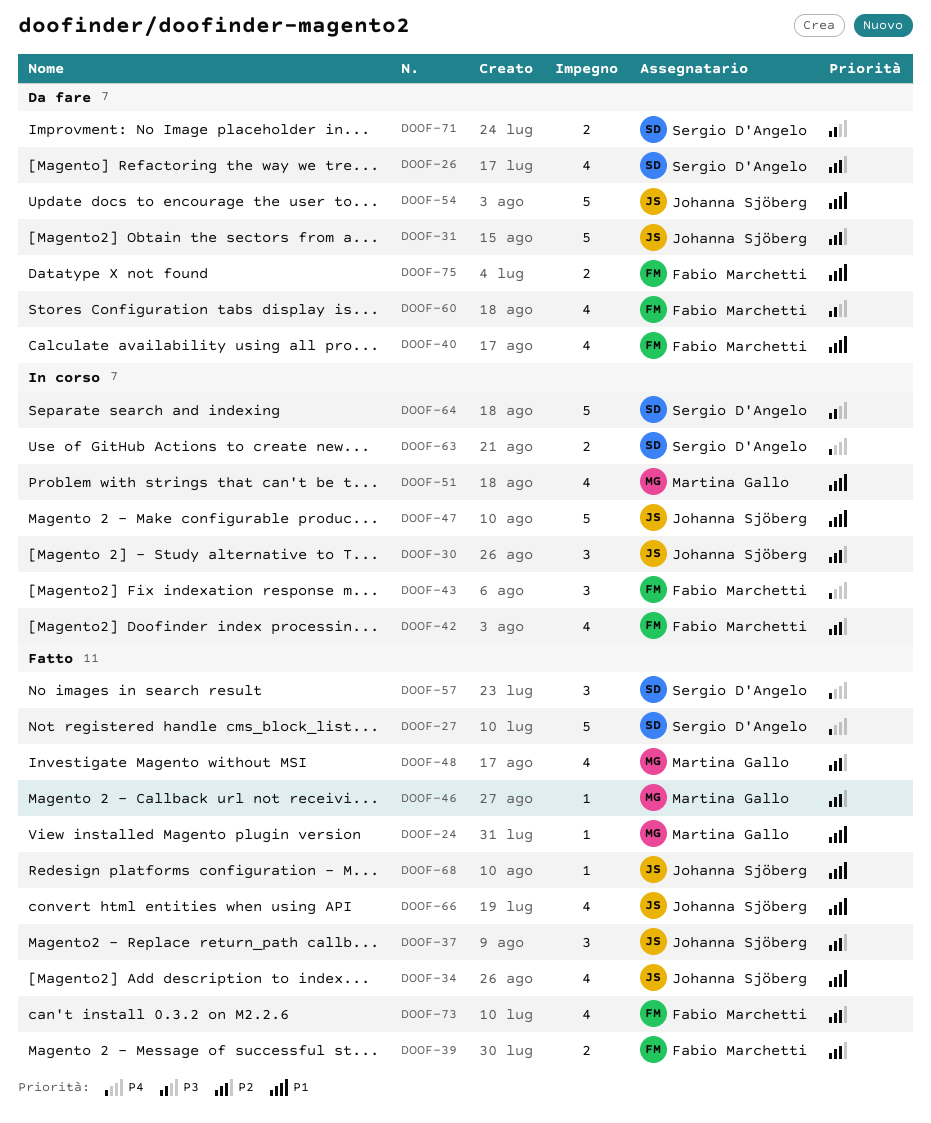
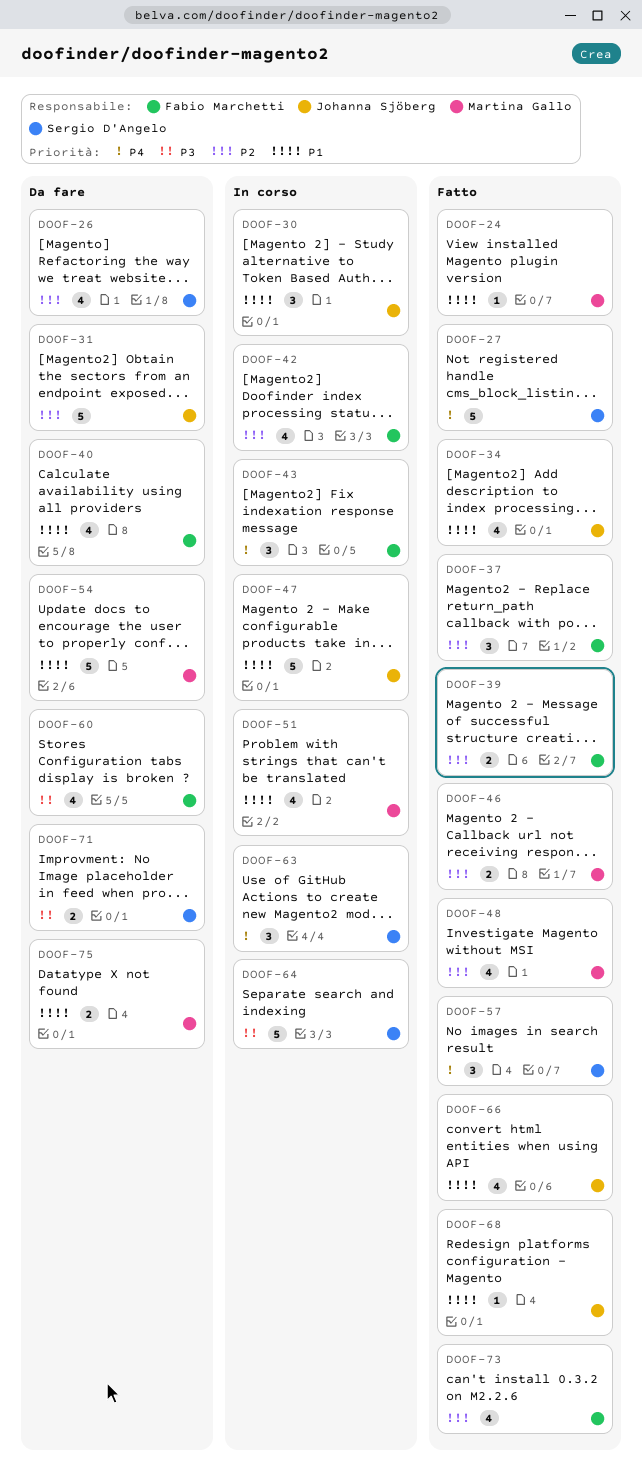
DOOF-30, priority: P2 -> P1
DOOF-37, owner: Johanna Sjöberg -> Fabio Marchetti
DOOF-46, estimate: 1 -> 2
DOOF-54, owner: Johanna Sjöberg -> Martina Gallo
DOOF-63, estimate: 2 -> 3
DOOF-75, owner: Fabio Marchetti -> Martina Gallo

